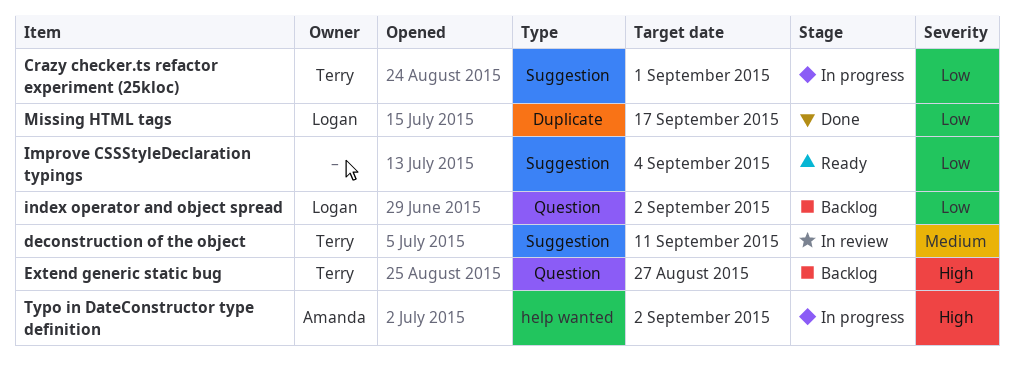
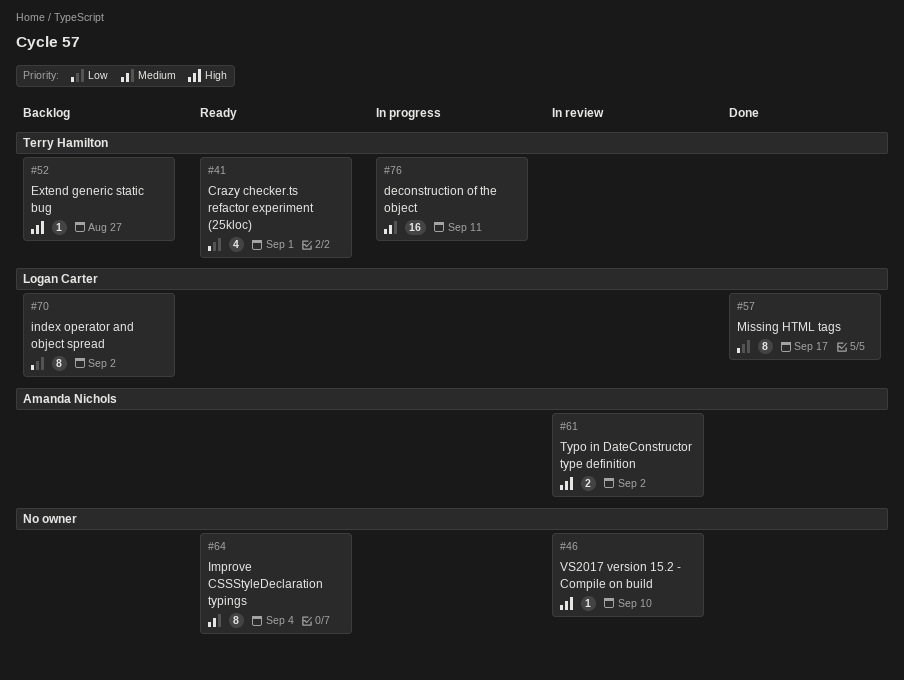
Crazy checker.ts refactor experiment (25kloc), status: In progress -> Ready
deconstruction of the object, status: In review -> In progress
Improve CSSStyleDeclaration typings, priority: Low -> Medium
Typo in DateConstructor type definition, status: In progress -> In review
VS2017 version 15.2 - Compile on build: none -> present

